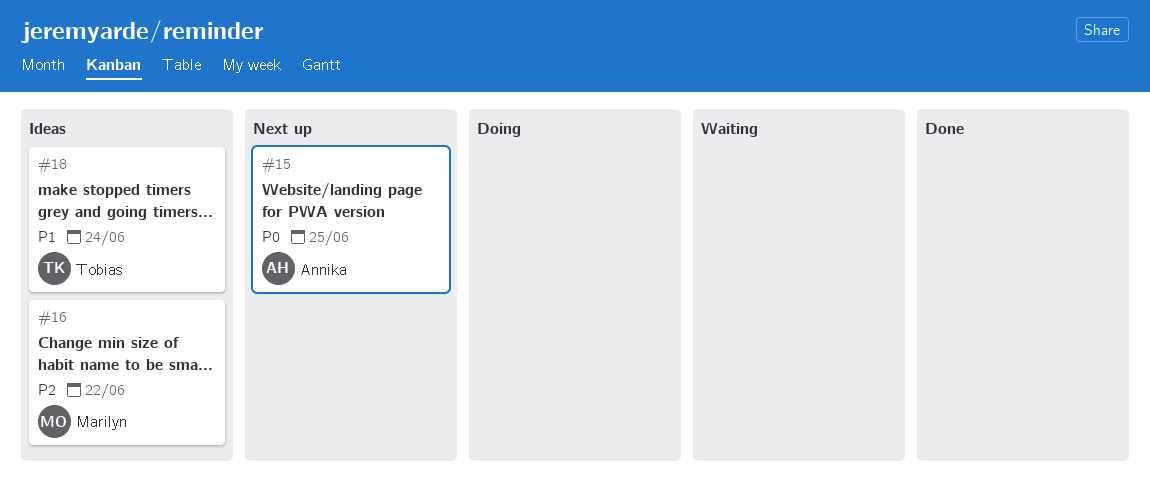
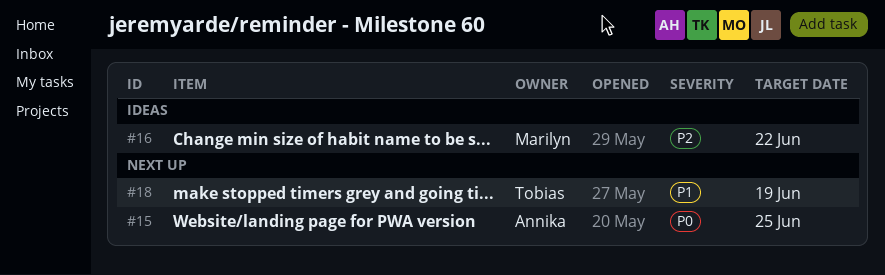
#18, status: Ideas -> Next up
#18, due: Jun 24 -> Jun 19

